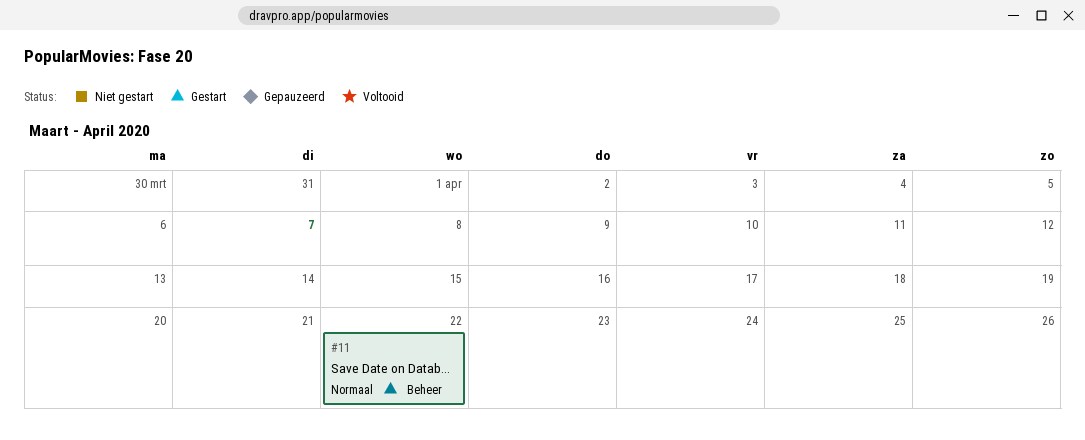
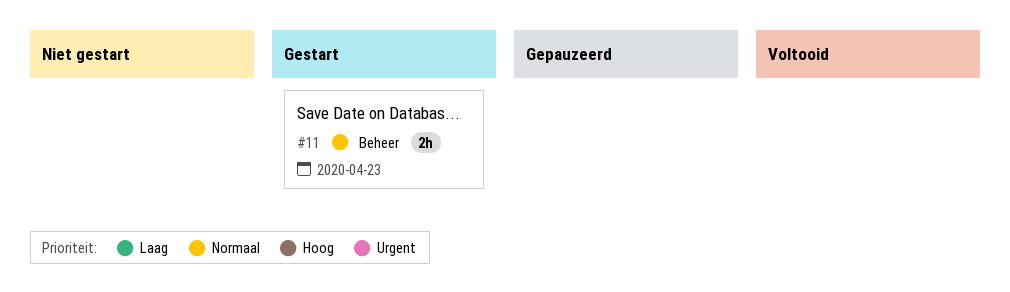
#11, due: Apr 22 -> Apr 23

